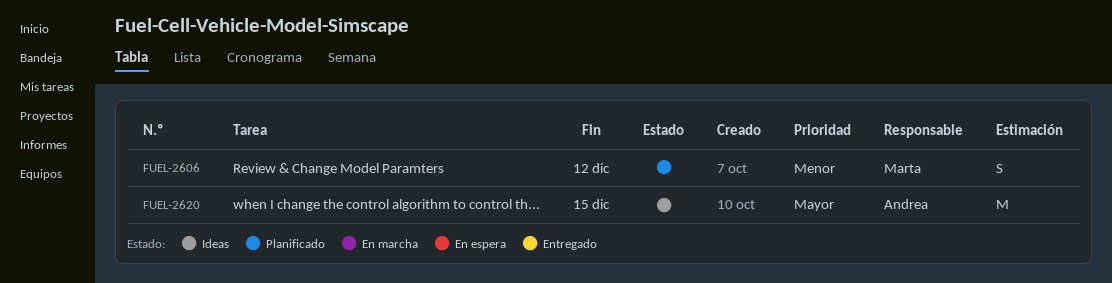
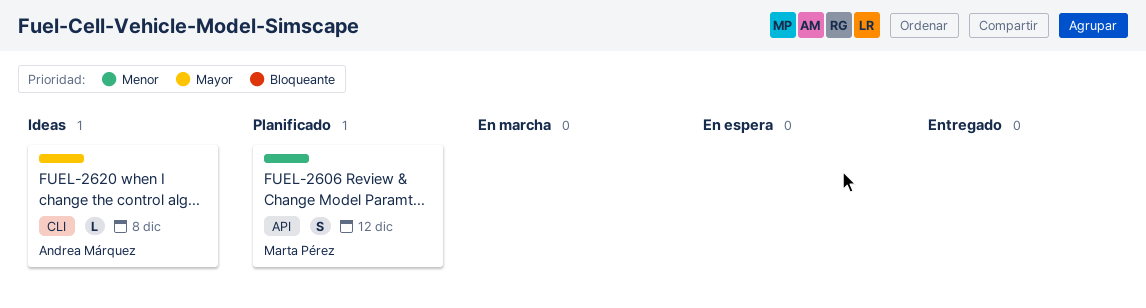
FUEL-2620, estimate: M -> L
FUEL-2620, due: Dec 15 -> Dec 8

